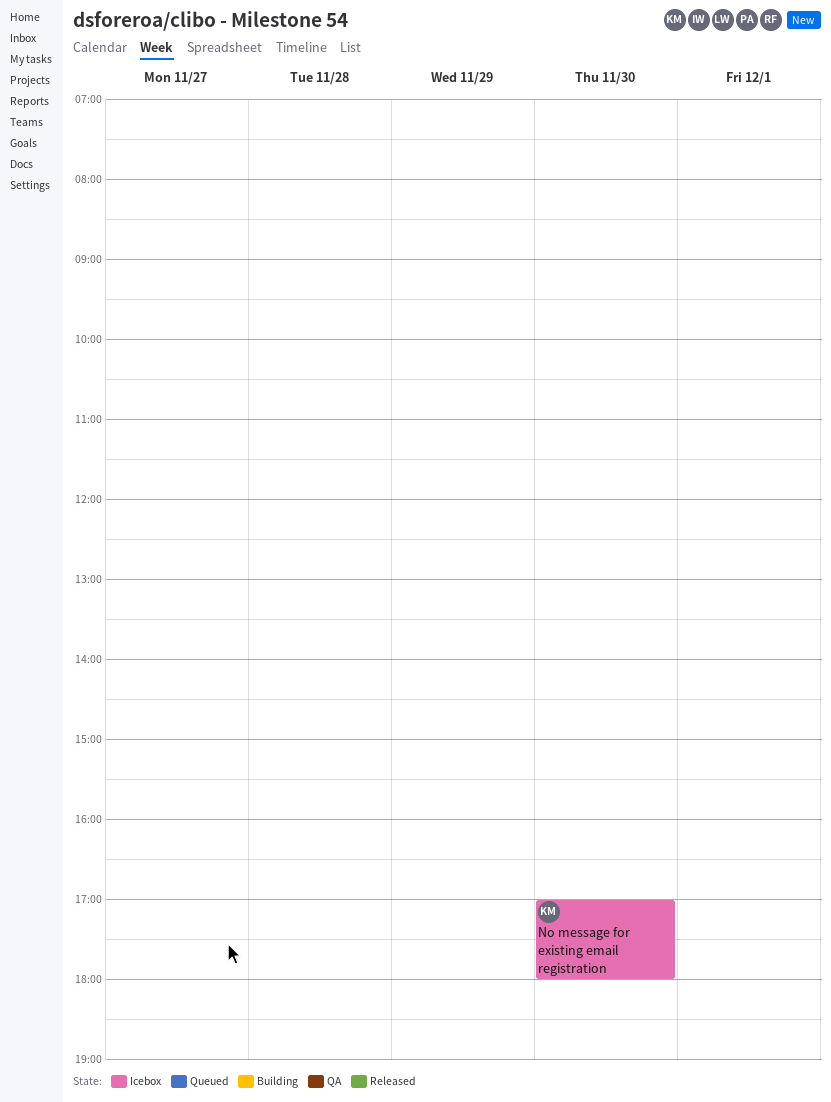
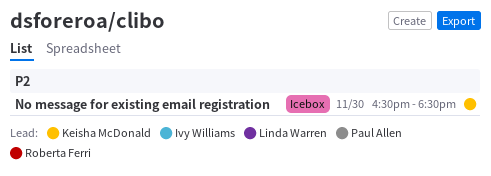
No message for existing email registration, begins: 17:00 -> 16:30
No message for existing email registration, ends: 18:00 -> 18:30

